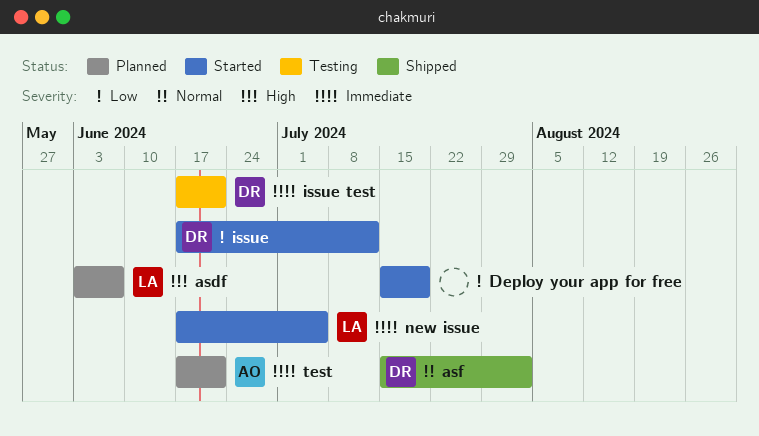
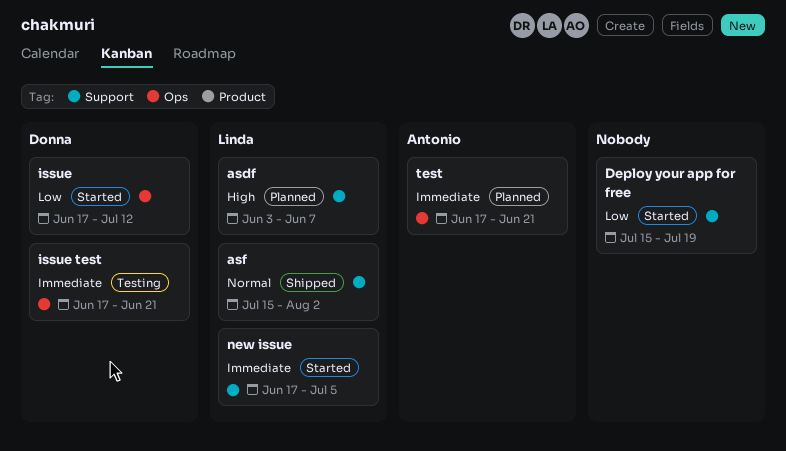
asf, owner: Donna -> Linda

